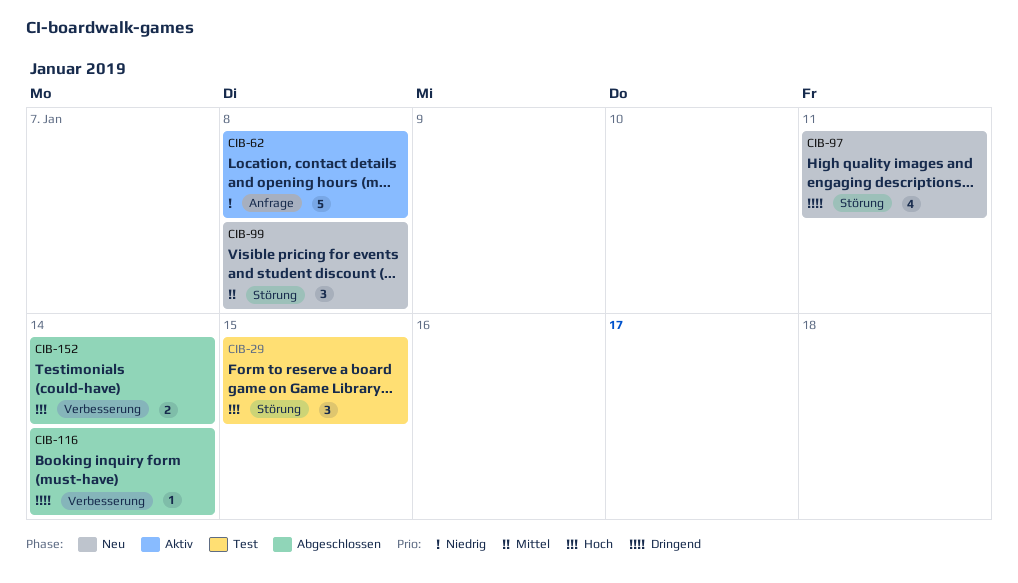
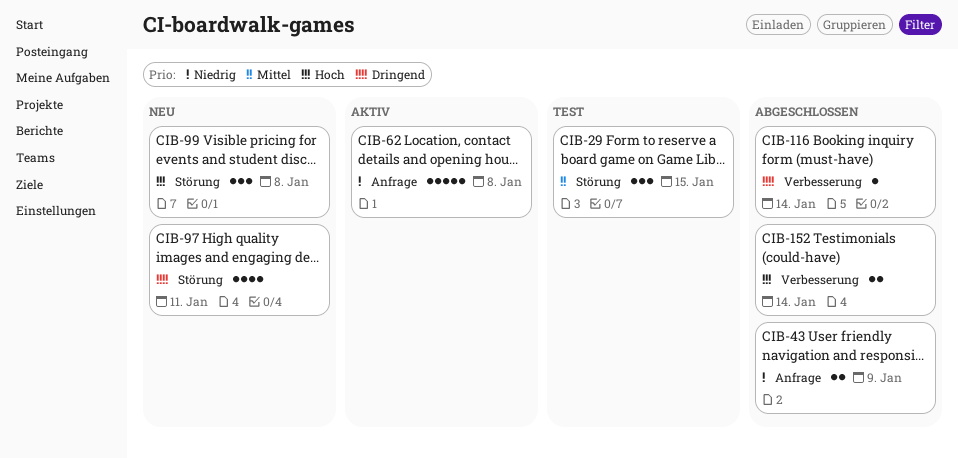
CIB-29, priority: Hoch -> Mittel
CIB-43: none -> present
CIB-99, priority: Mittel -> Hoch

